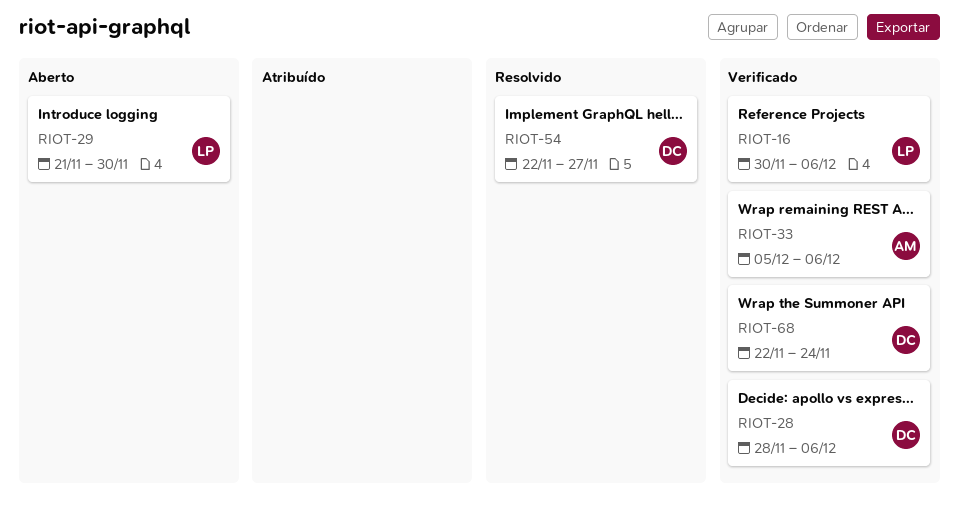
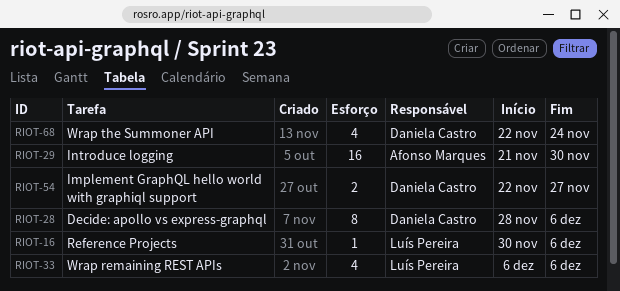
RIOT-29, owner: Luís Pereira -> Afonso Marques
RIOT-33, owner: Afonso Marques -> Luís Pereira
RIOT-33, start: Dec 5 -> Dec 6

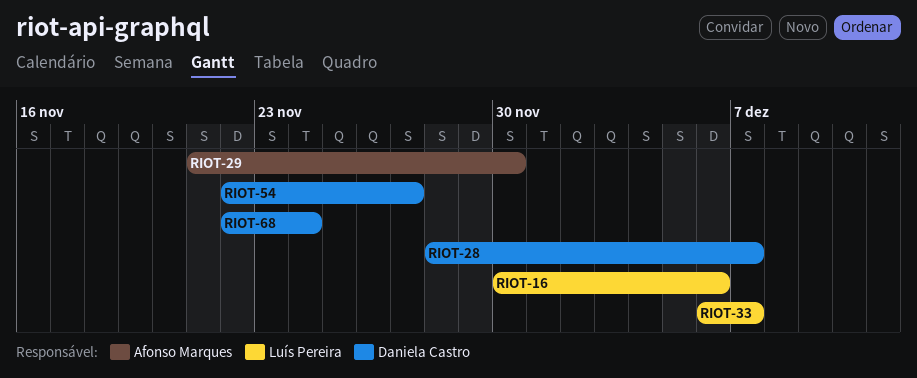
RIOT-28, due: Dec 6 -> Dec 7
RIOT-33, due: Dec 6 -> Dec 7

